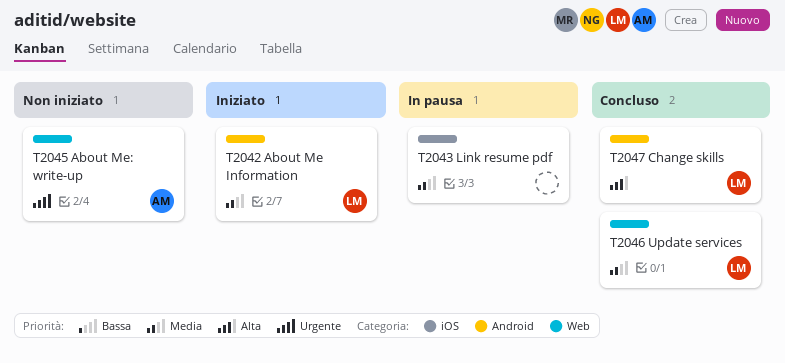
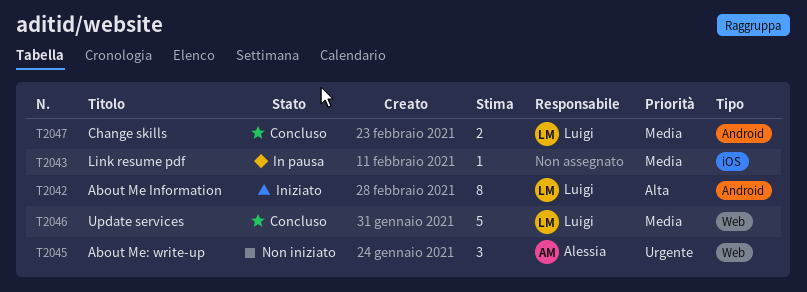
T2042, priority: Media -> Alta
T2047, priority: Alta -> Media

